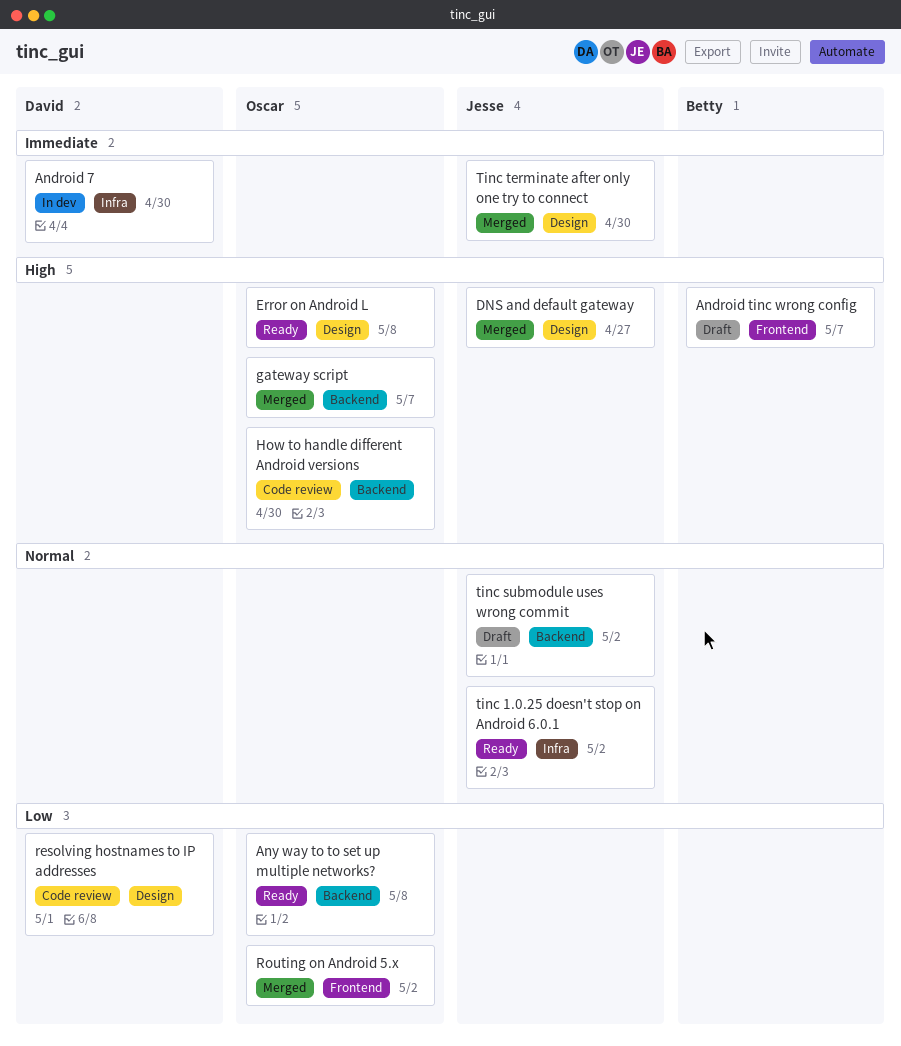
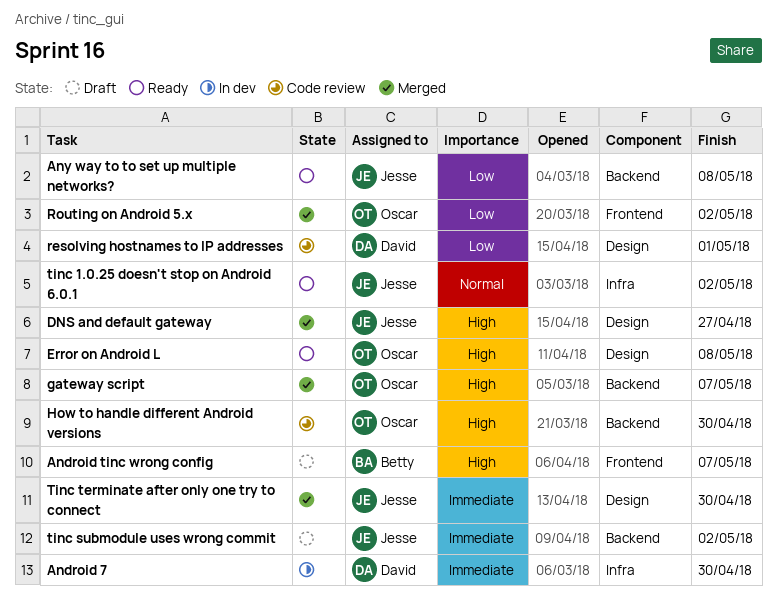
Any way to to set up multiple networks?, owner: Oscar -> Jesse
tinc submodule uses wrong commit, priority: Normal -> Immediate

